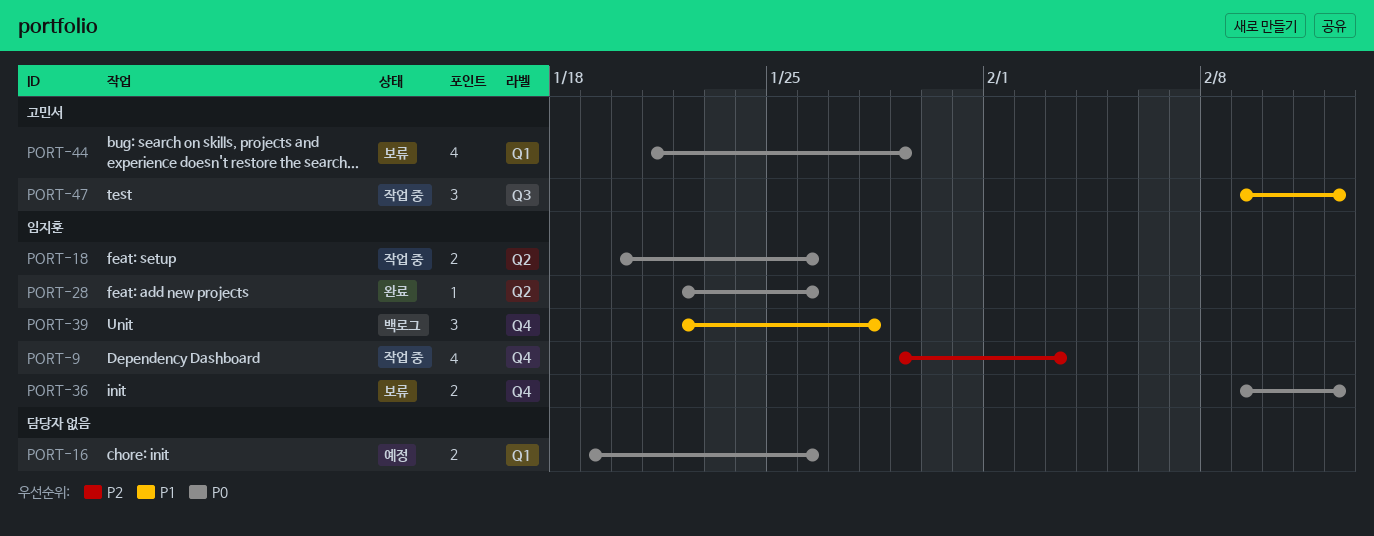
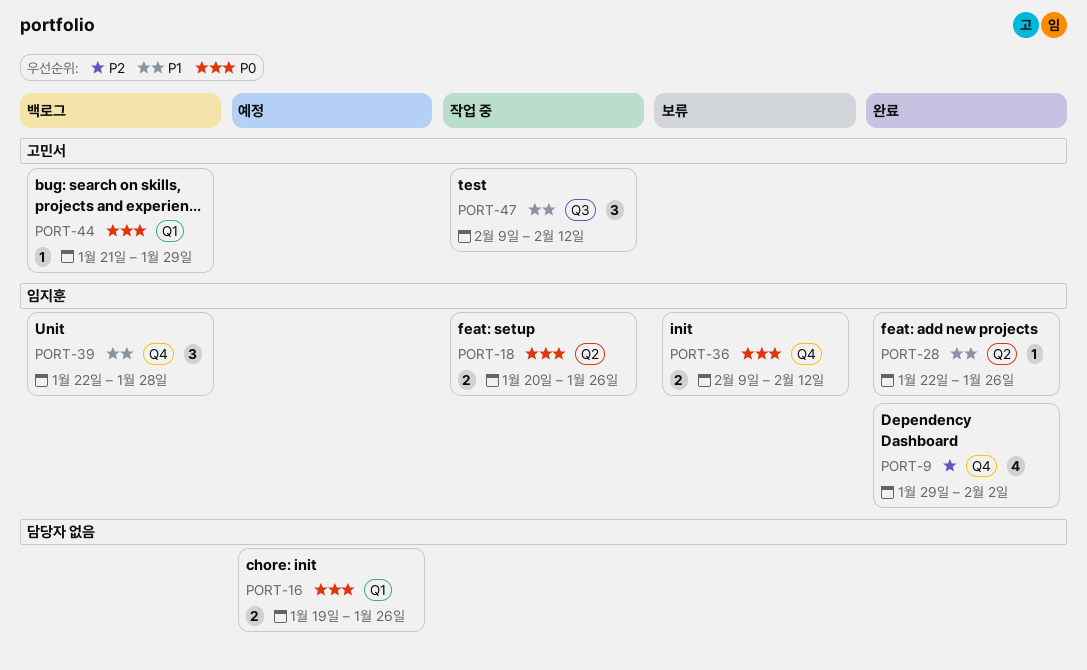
PORT-9, status: 작업 중 -> 완료
PORT-9, due: Feb 3 -> Feb 2
PORT-28, priority: P0 -> P1
PORT-44, status: 보류 -> 백로그
PORT-44, estimate: 4 -> 1

